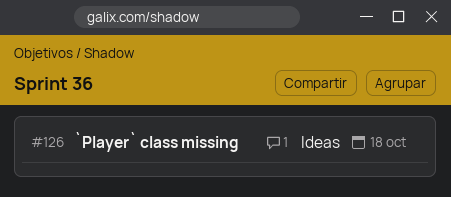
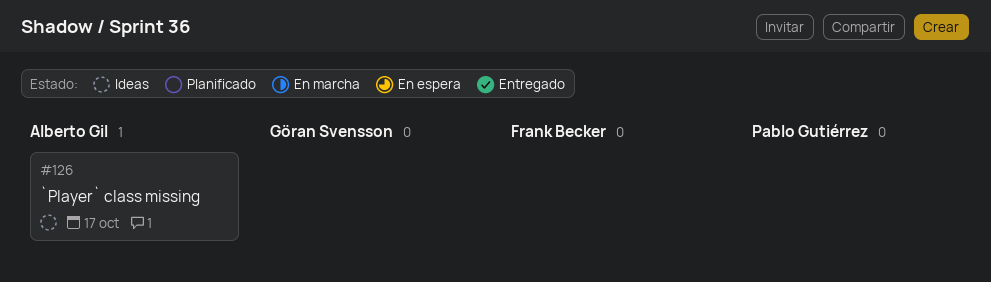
#126, due: Oct 18 -> Oct 17

